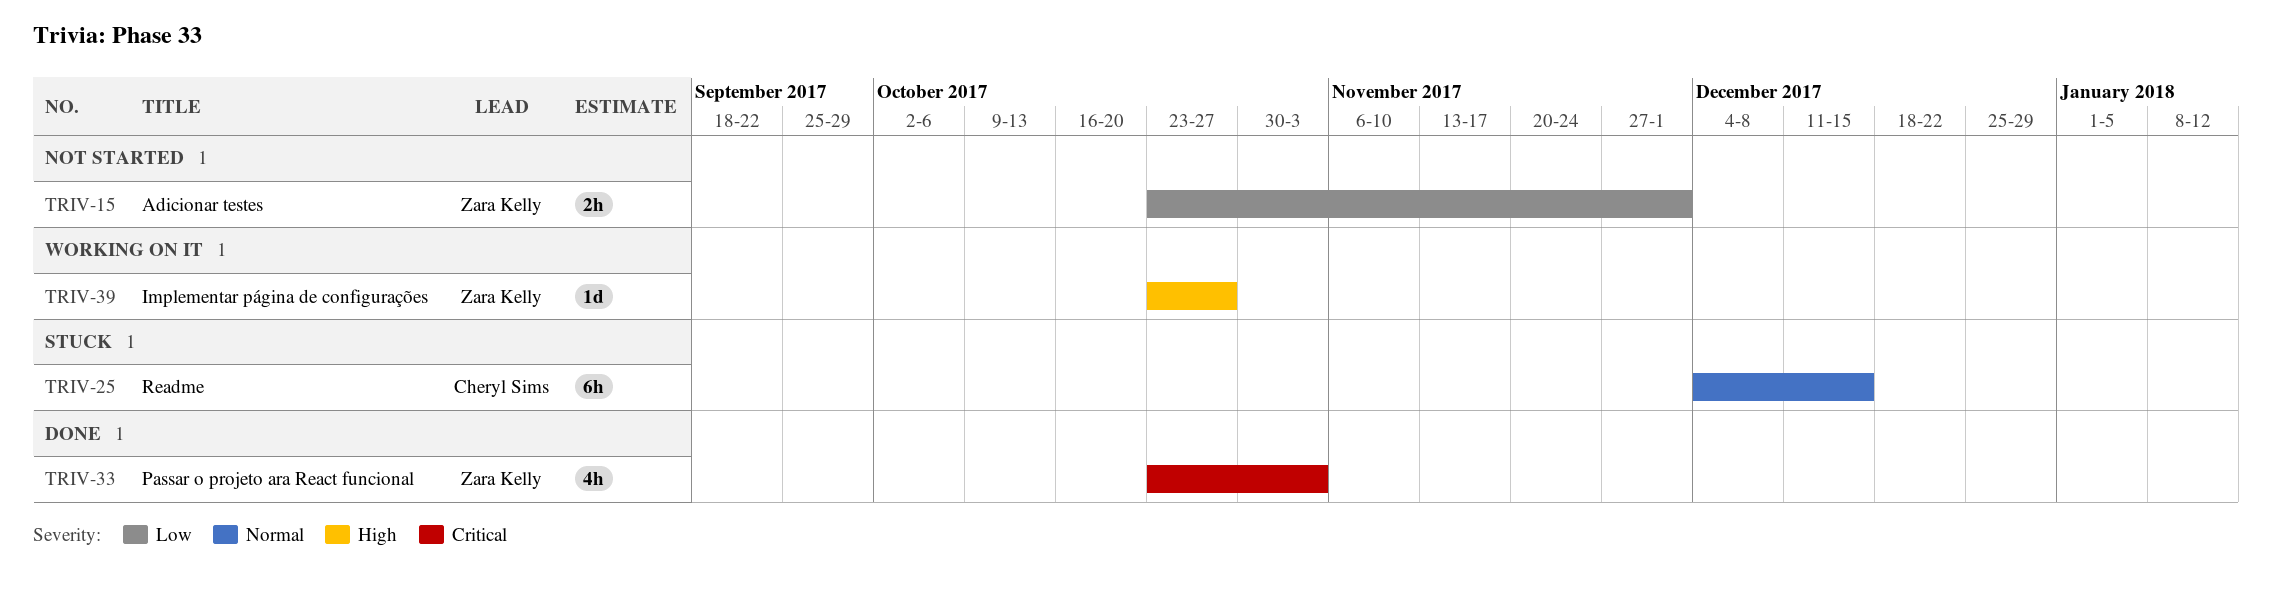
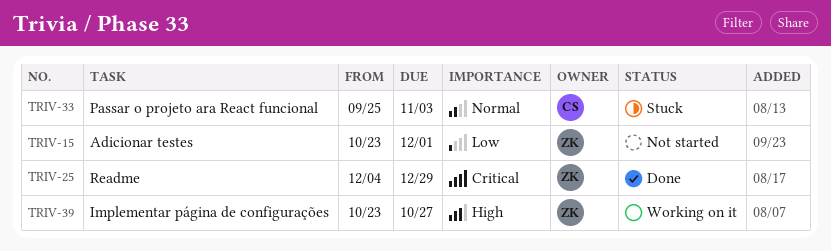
TRIV-25, status: Stuck -> Done
TRIV-25, owner: Cheryl Sims -> Zara Kelly
TRIV-25, priority: Normal -> Critical
TRIV-25, due: Dec 15 -> Dec 29
TRIV-33, status: Done -> Stuck
TRIV-33, owner: Zara Kelly -> Cheryl Sims
TRIV-33, priority: Critical -> Normal
TRIV-33, start: Oct 23 -> Sep 25

